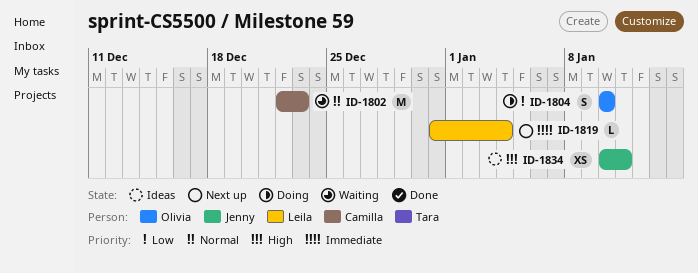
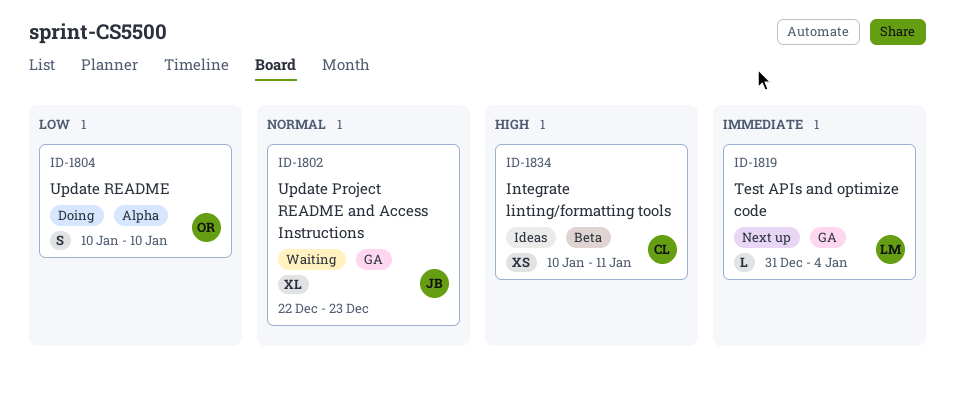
ID-1802, owner: Camilla -> Jenny
ID-1802, estimate: M -> XL
ID-1834, owner: Jenny -> Camilla

